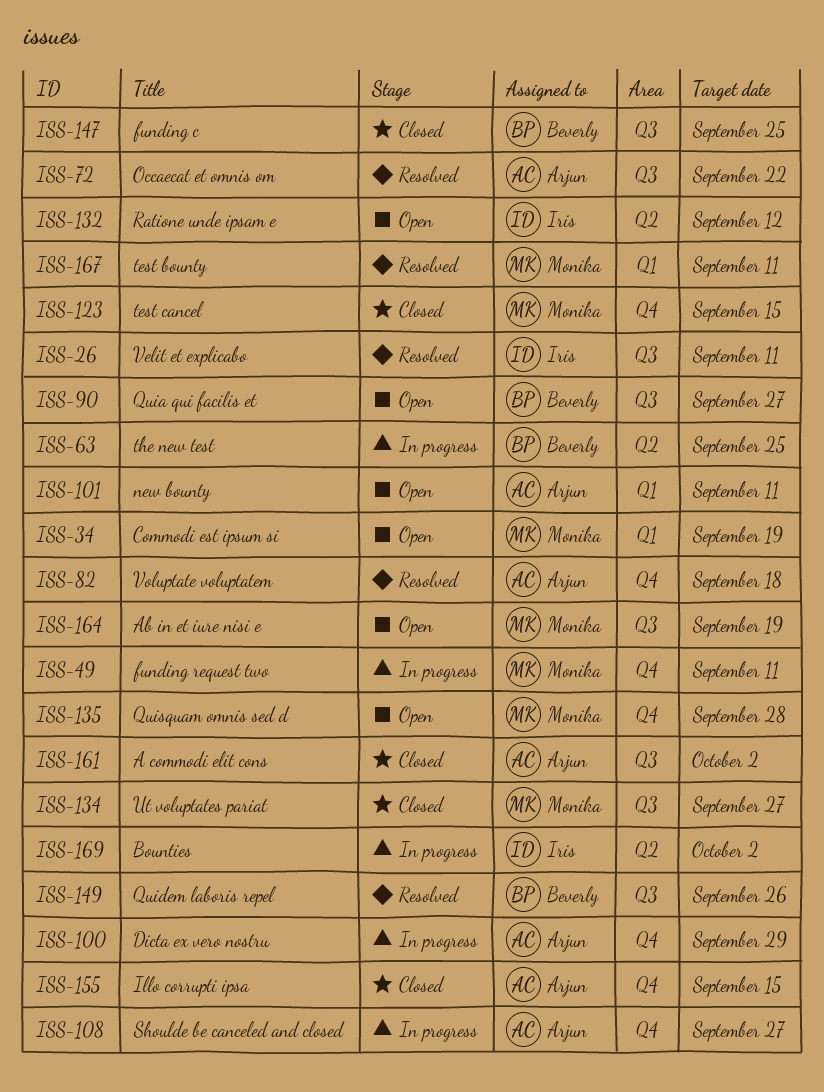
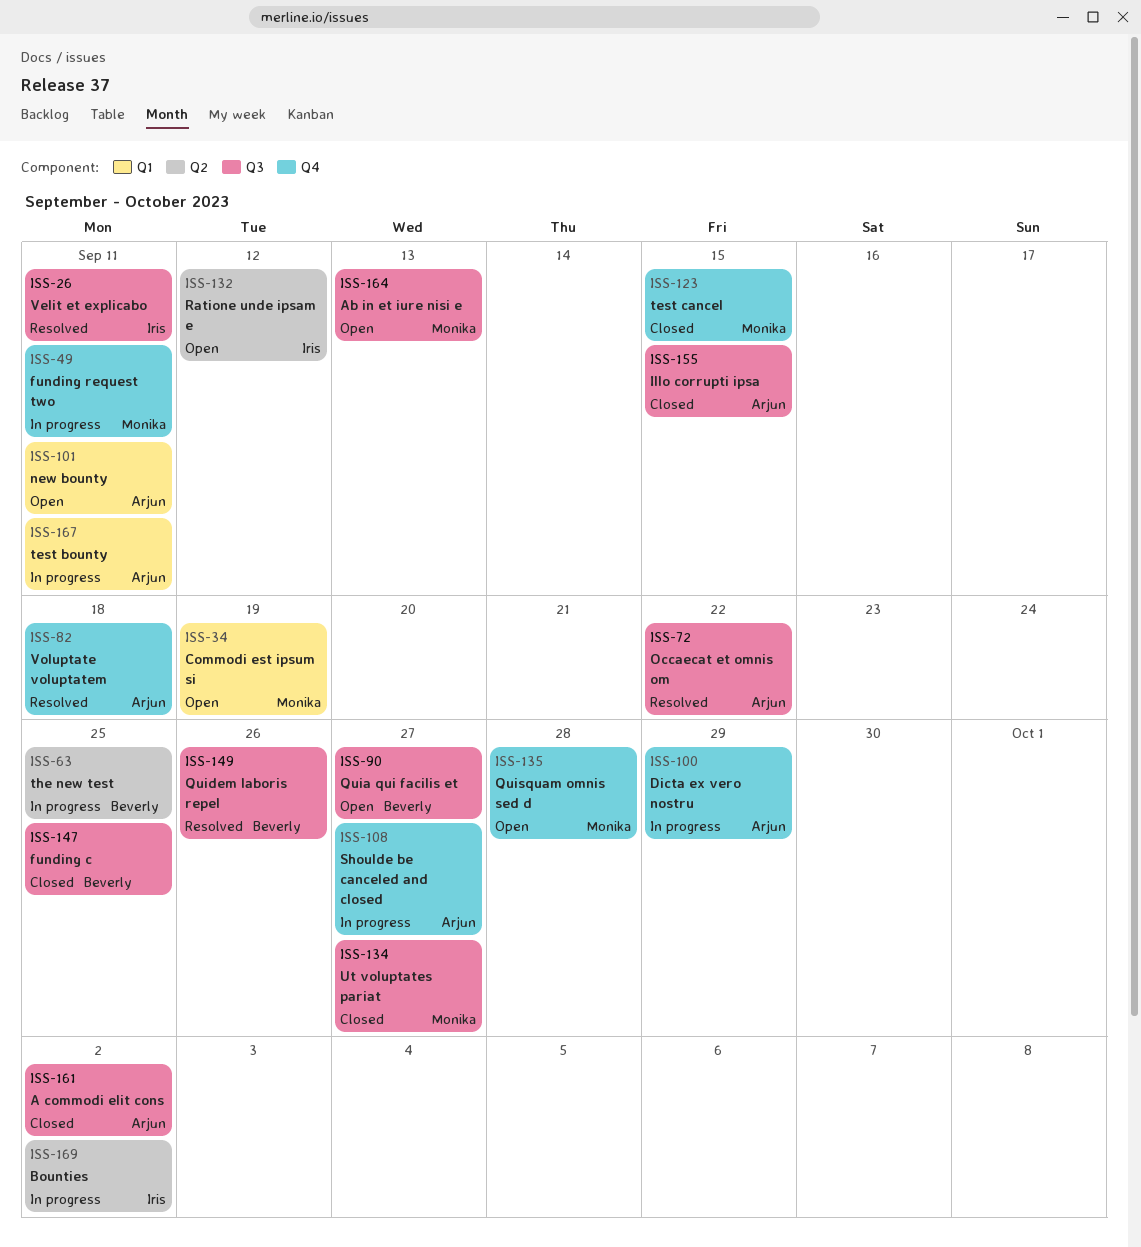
ISS-155, label: Q4 -> Q3
ISS-164, due: Sep 19 -> Sep 13
ISS-167, status: Resolved -> In progress
ISS-167, owner: Monika -> Arjun

